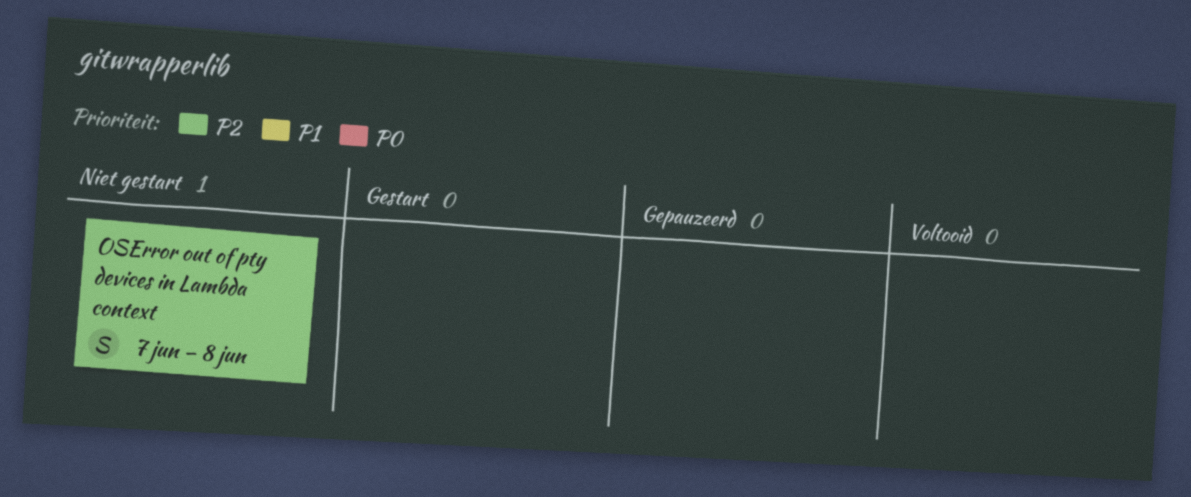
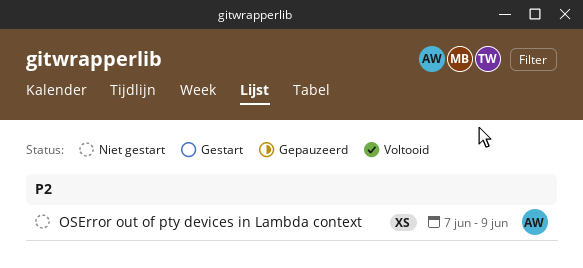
OSError out of pty devices in Lambda context, estimate: S -> XS
OSError out of pty devices in Lambda context, due: Jun 8 -> Jun 9

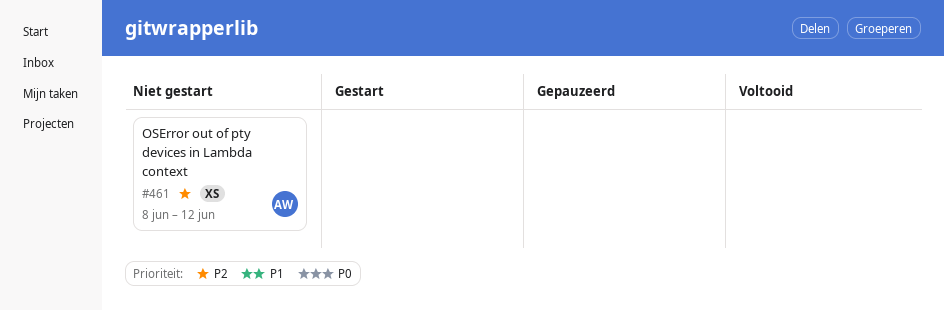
OSError out of pty devices in Lambda context, start: Jun 7 -> Jun 8
OSError out of pty devices in Lambda context, due: Jun 9 -> Jun 12

